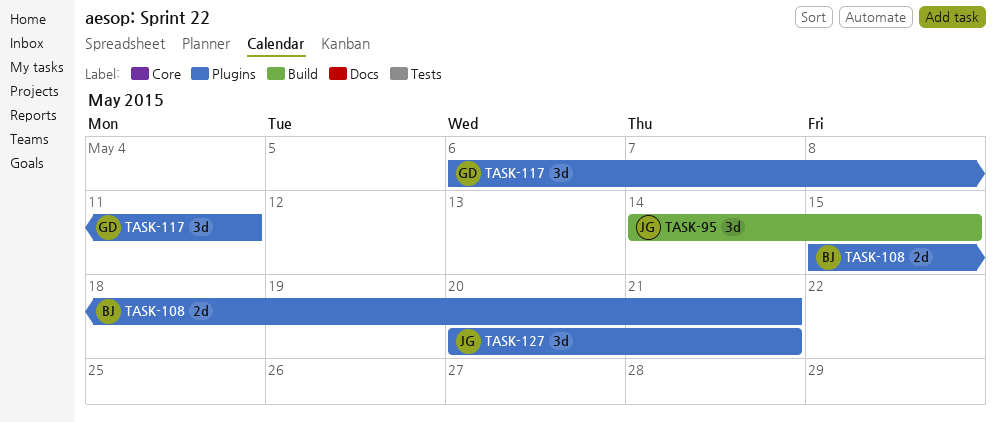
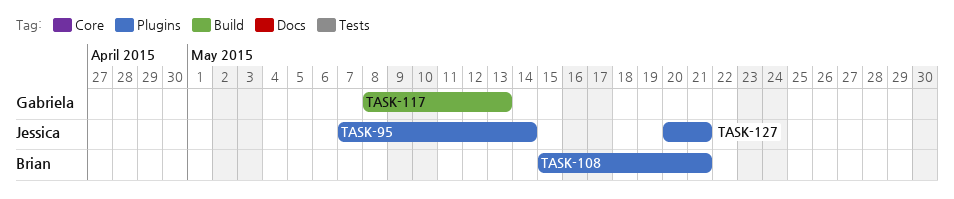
TASK-95, label: Build -> Plugins
TASK-95, start: May 14 -> May 7
TASK-95, due: May 15 -> May 14
TASK-117, label: Plugins -> Build
TASK-117, start: May 6 -> May 8
TASK-117, due: May 11 -> May 13

